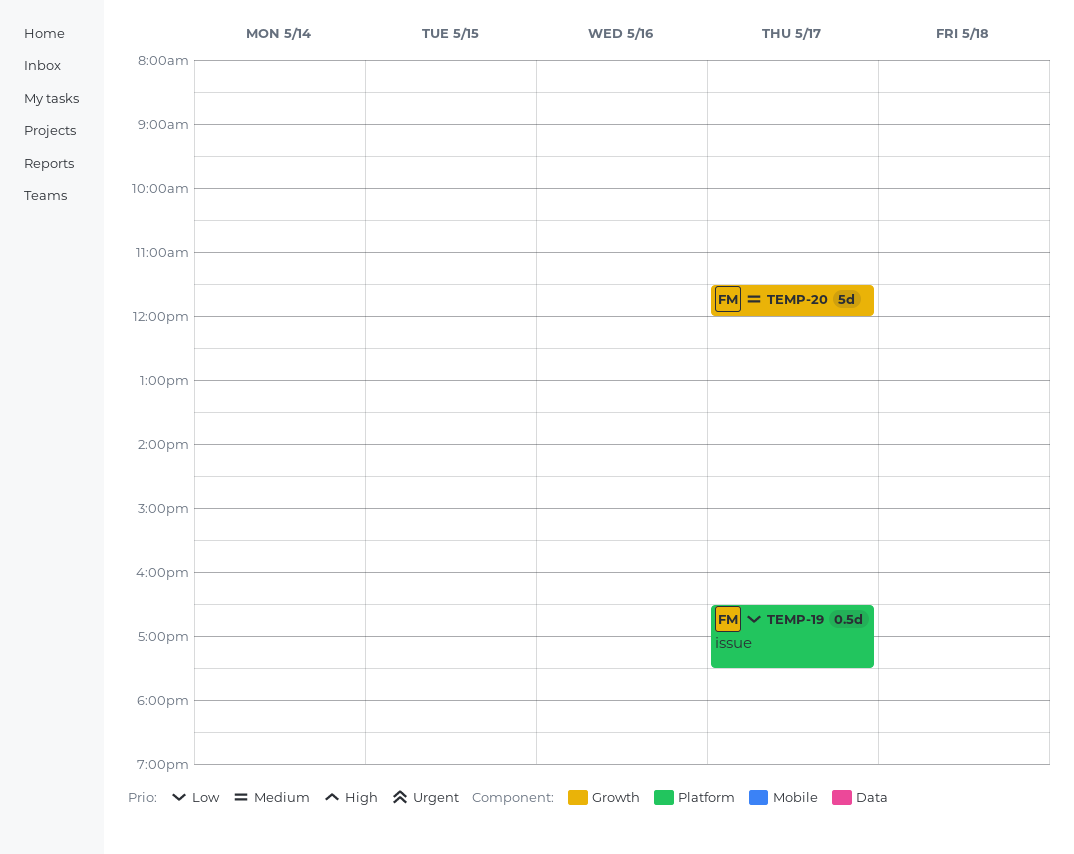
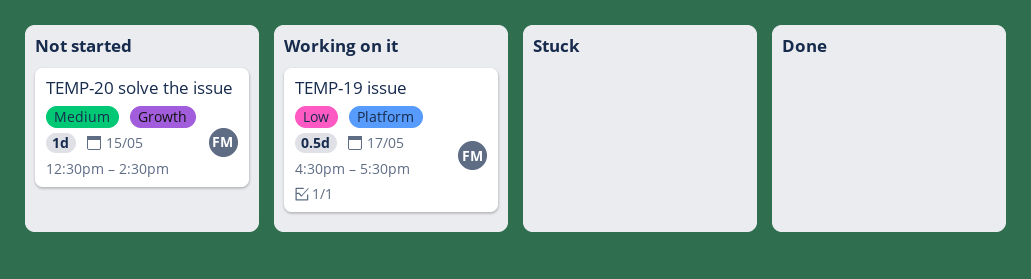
TEMP-20, estimate: 5d -> 1d
TEMP-20, day: May 17 -> May 15
TEMP-20, begins: 11:30 -> 12:30
TEMP-20, ends: 12:00 -> 14:30

